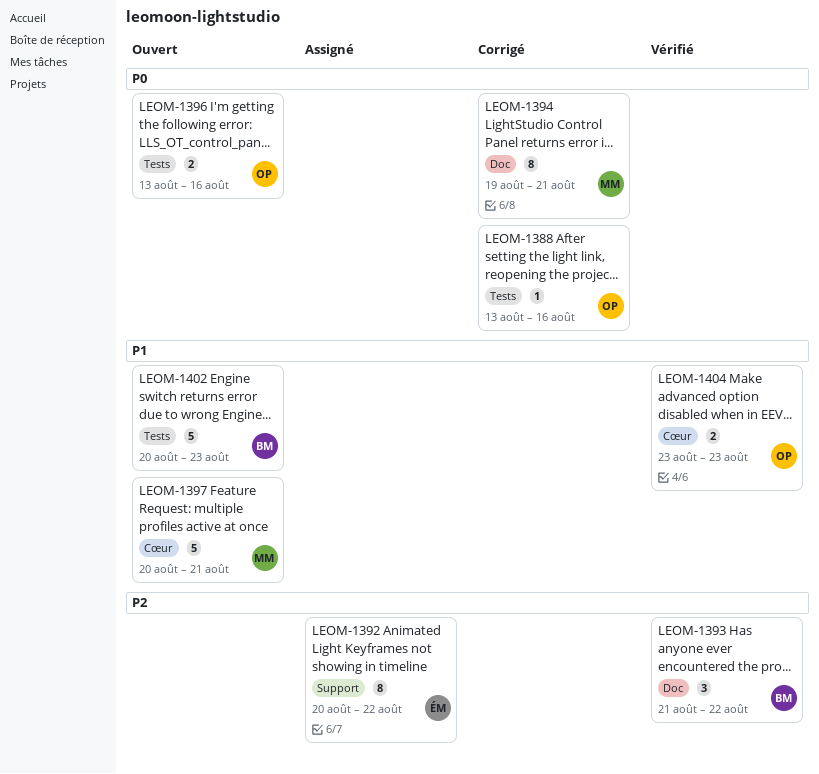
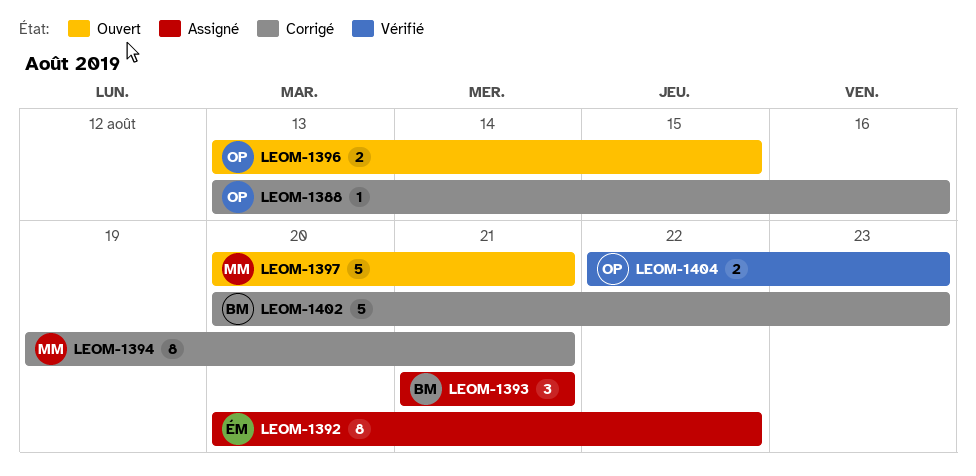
LEOM-1393, status: Vérifié -> Assigné
LEOM-1393, due: Aug 22 -> Aug 21
LEOM-1396, due: Aug 16 -> Aug 15
LEOM-1402, status: Ouvert -> Corrigé
LEOM-1404, start: Aug 23 -> Aug 22

